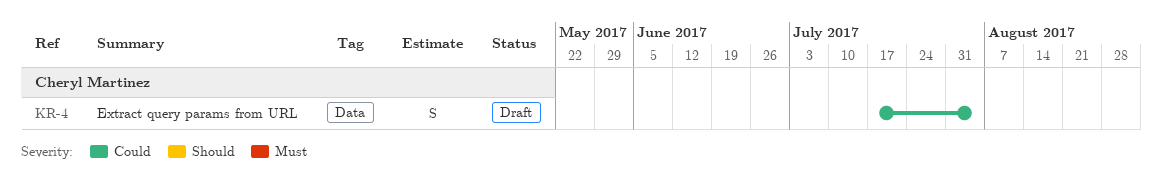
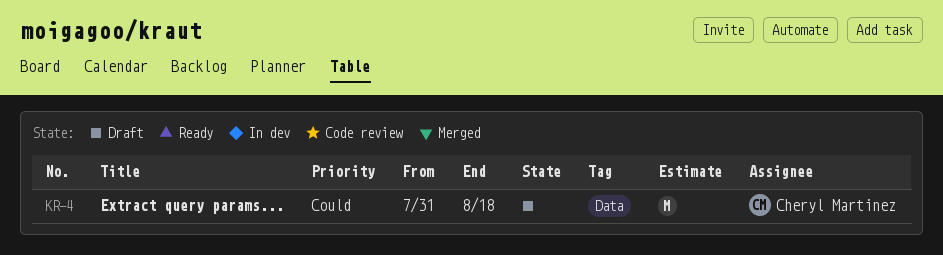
KR-4, estimate: S -> M
KR-4, start: Jul 17 -> Jul 31
KR-4, due: Aug 4 -> Aug 18

